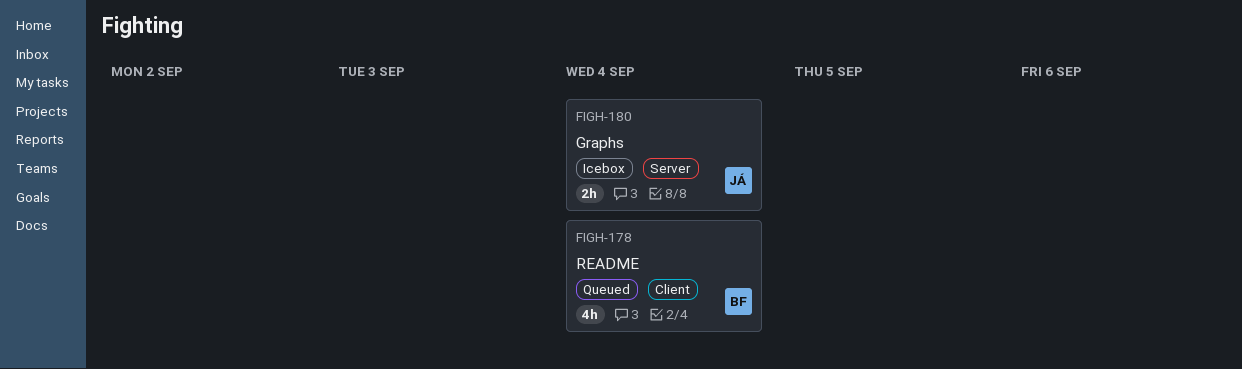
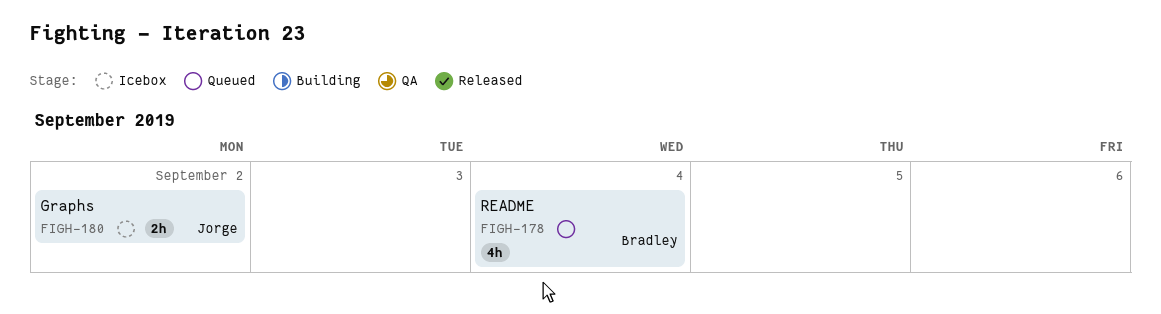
FIGH-180, due: Sep 4 -> Sep 2

